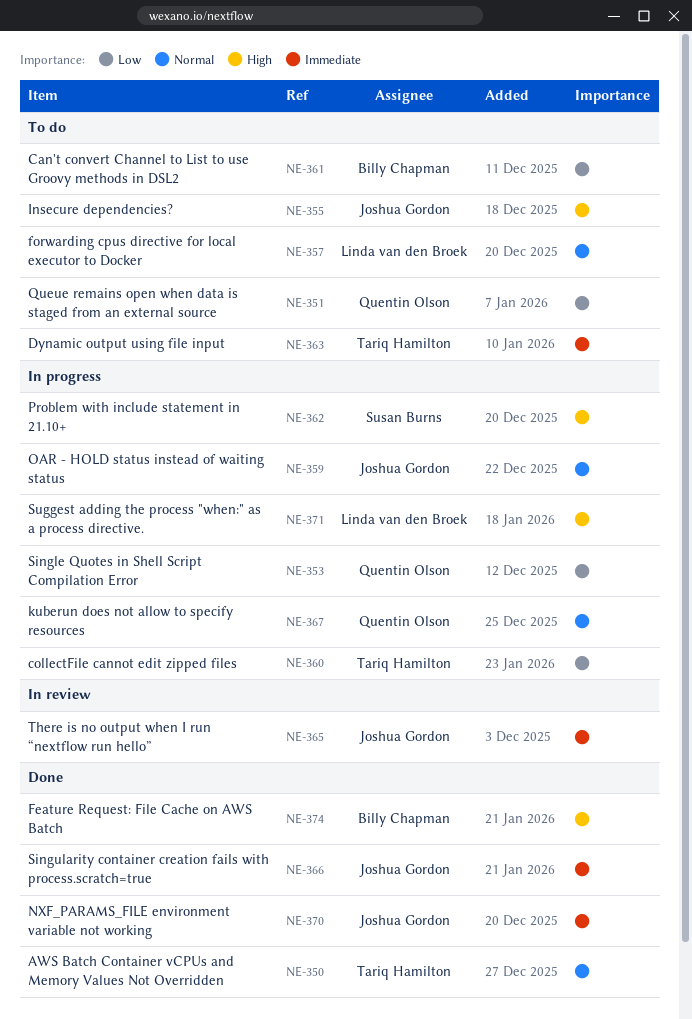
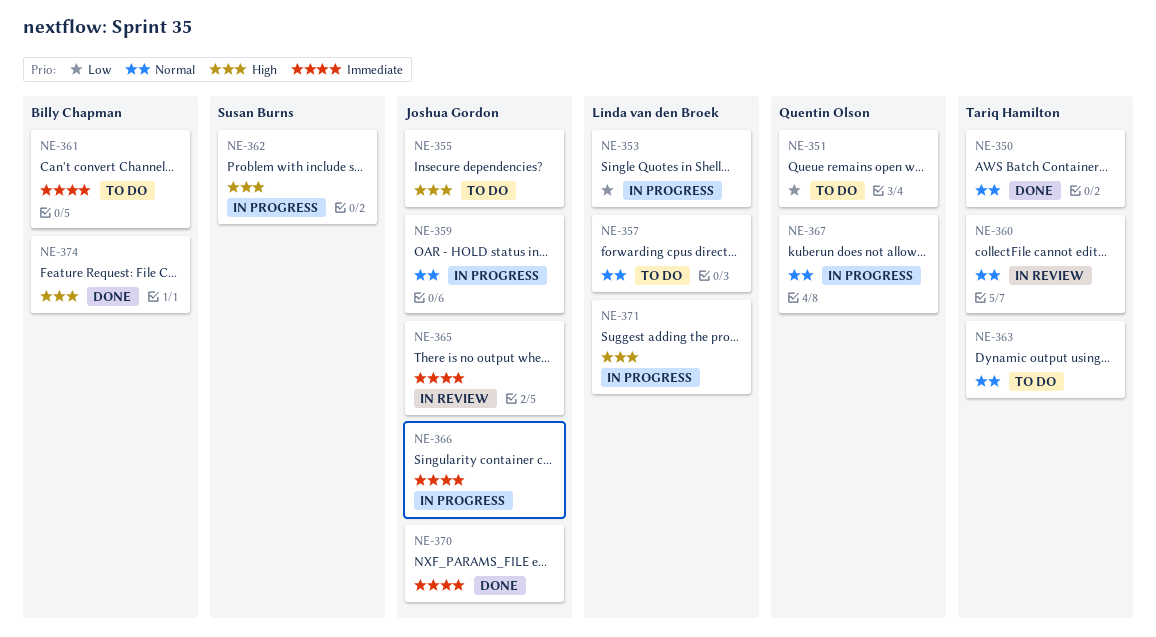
NE-353, owner: Quentin Olson -> Linda van den Broek
NE-360, status: In progress -> In review
NE-360, priority: Low -> Normal
NE-361, priority: Low -> Immediate
NE-363, priority: Immediate -> Normal
NE-366, status: Done -> In progress

